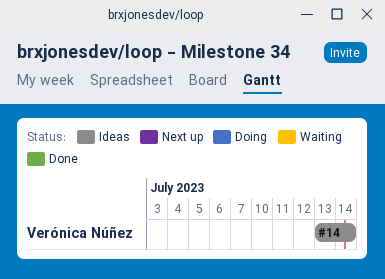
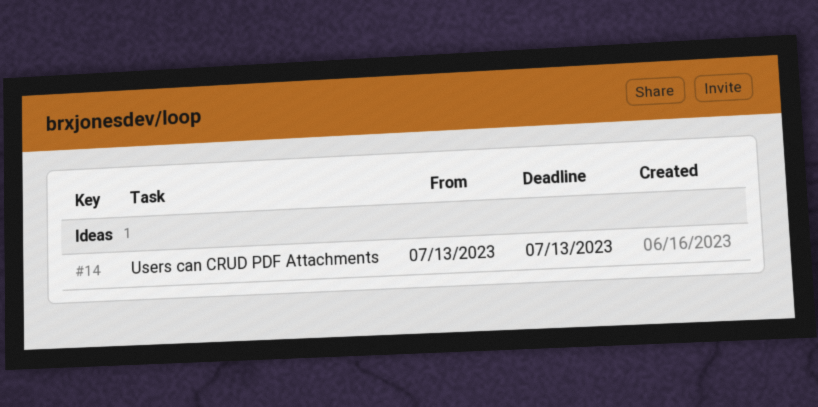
#14, due: Jul 14 -> Jul 13

